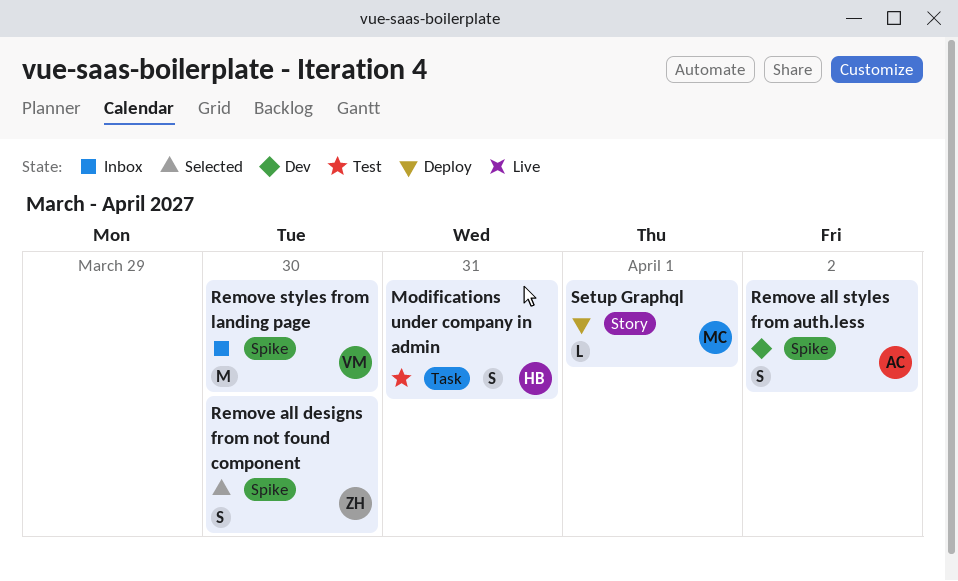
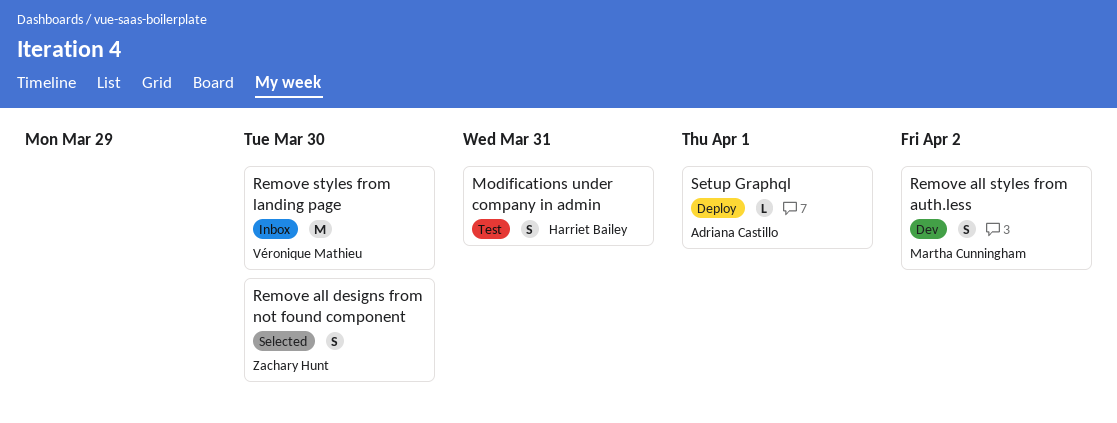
Remove all styles from auth.less, owner: Adriana Castillo -> Martha Cunningham
Setup Graphql, owner: Martha Cunningham -> Adriana Castillo

